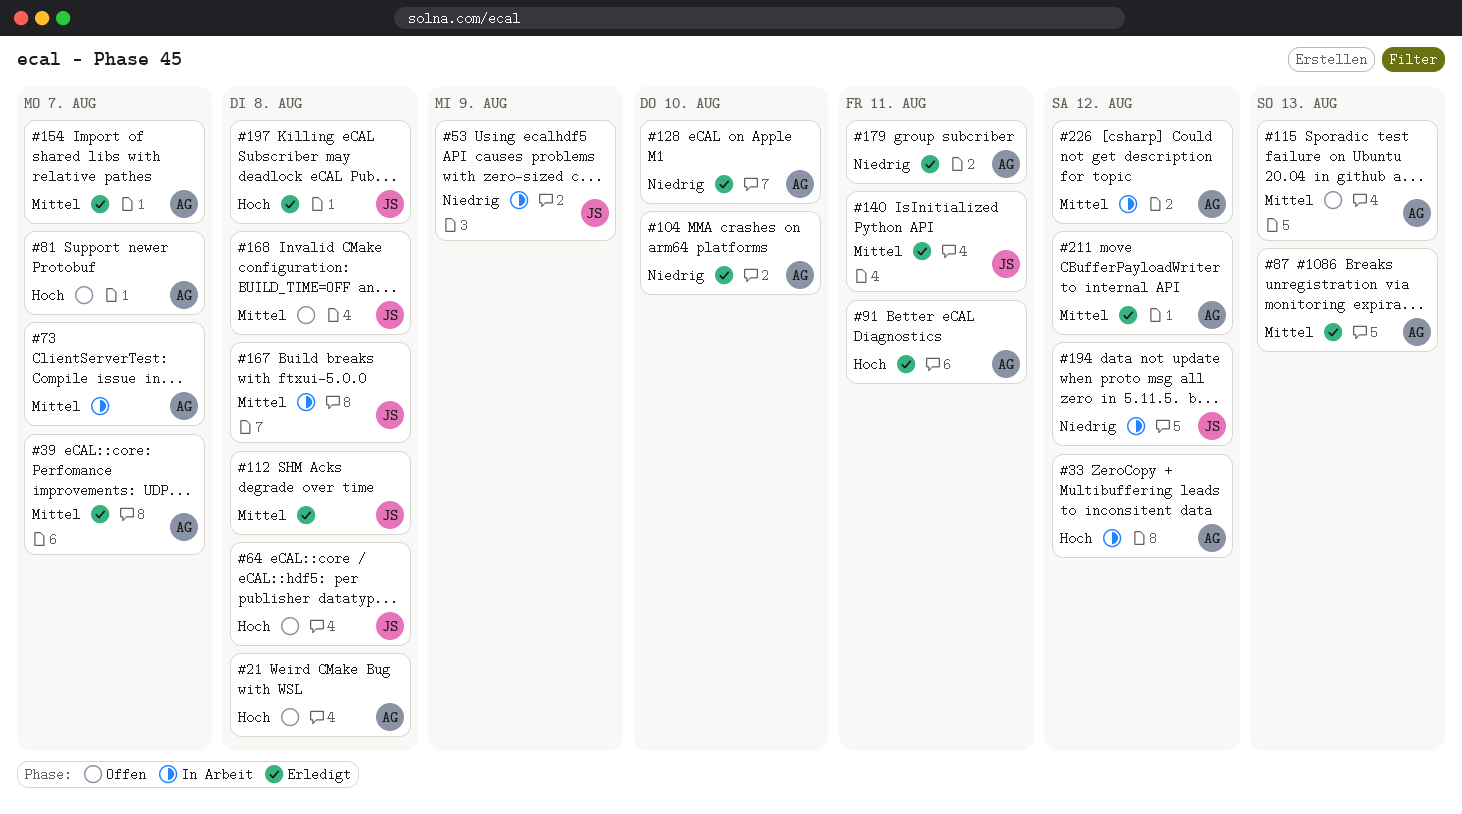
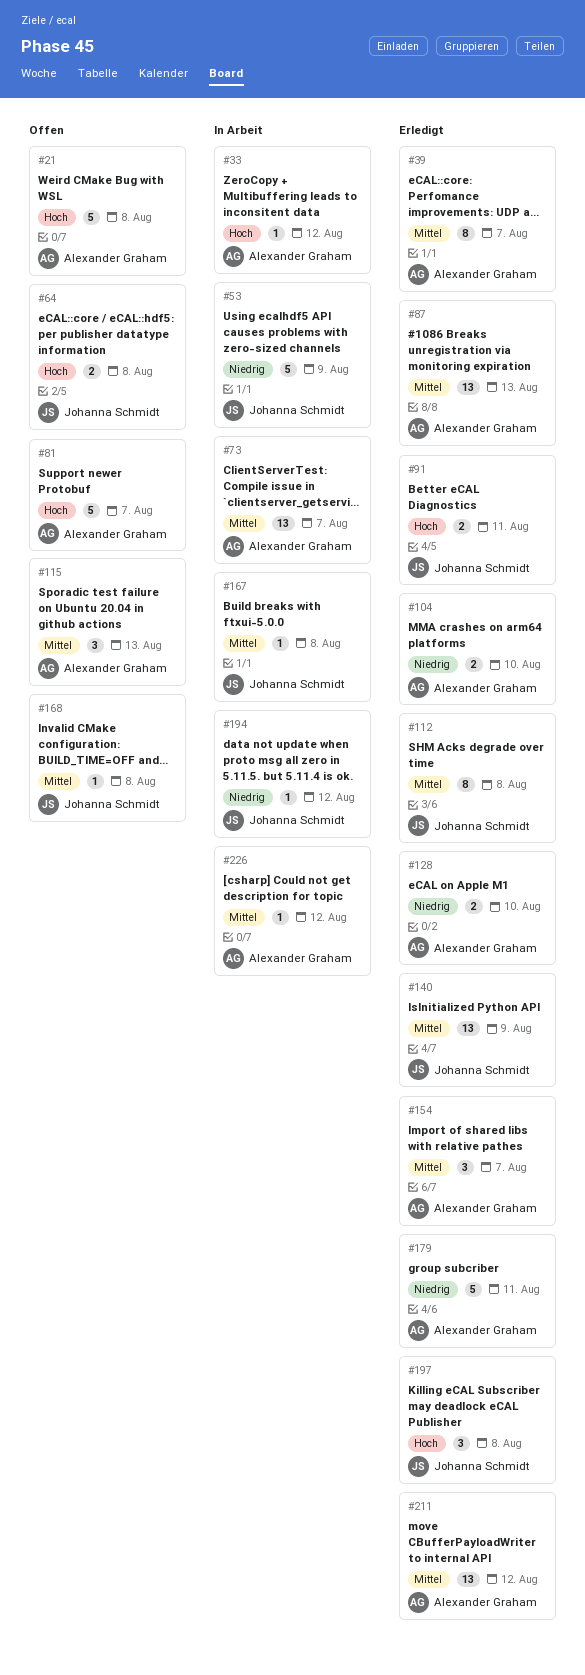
#91, owner: Alexander Graham -> Johanna Schmidt
#140, due: Aug 11 -> Aug 9

